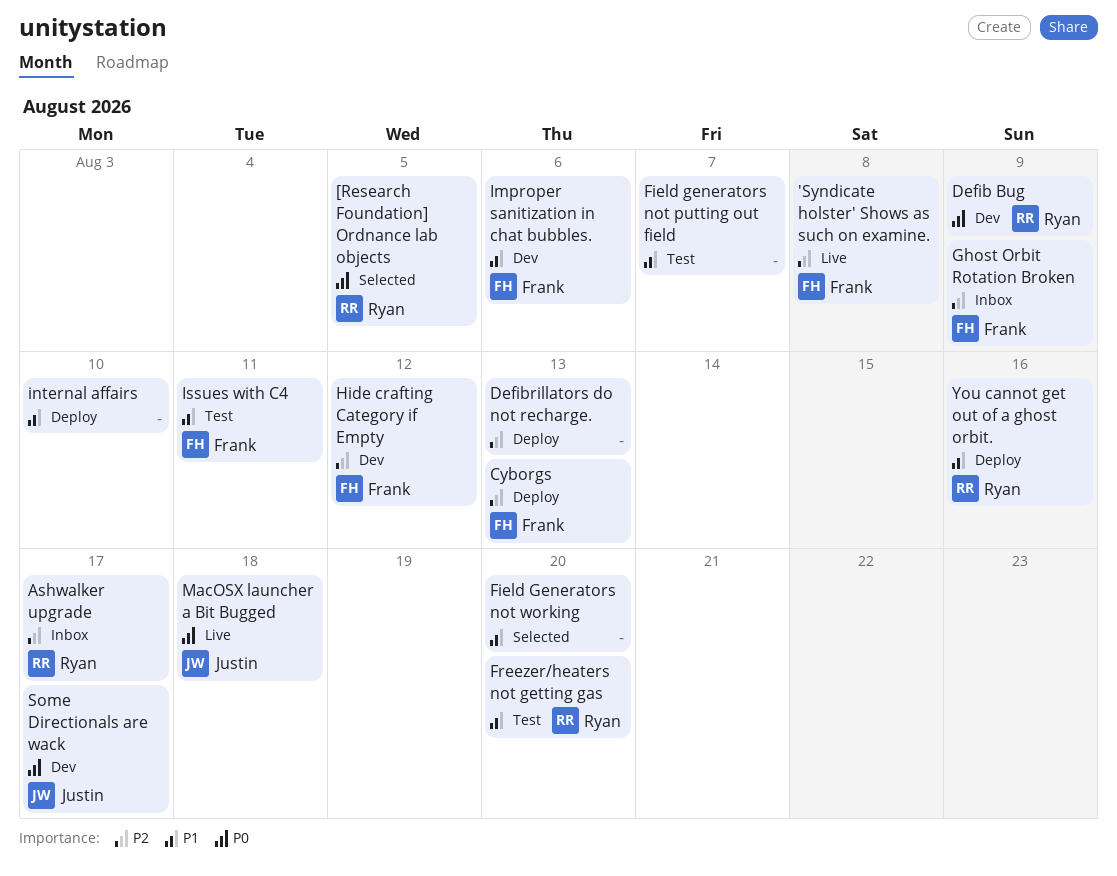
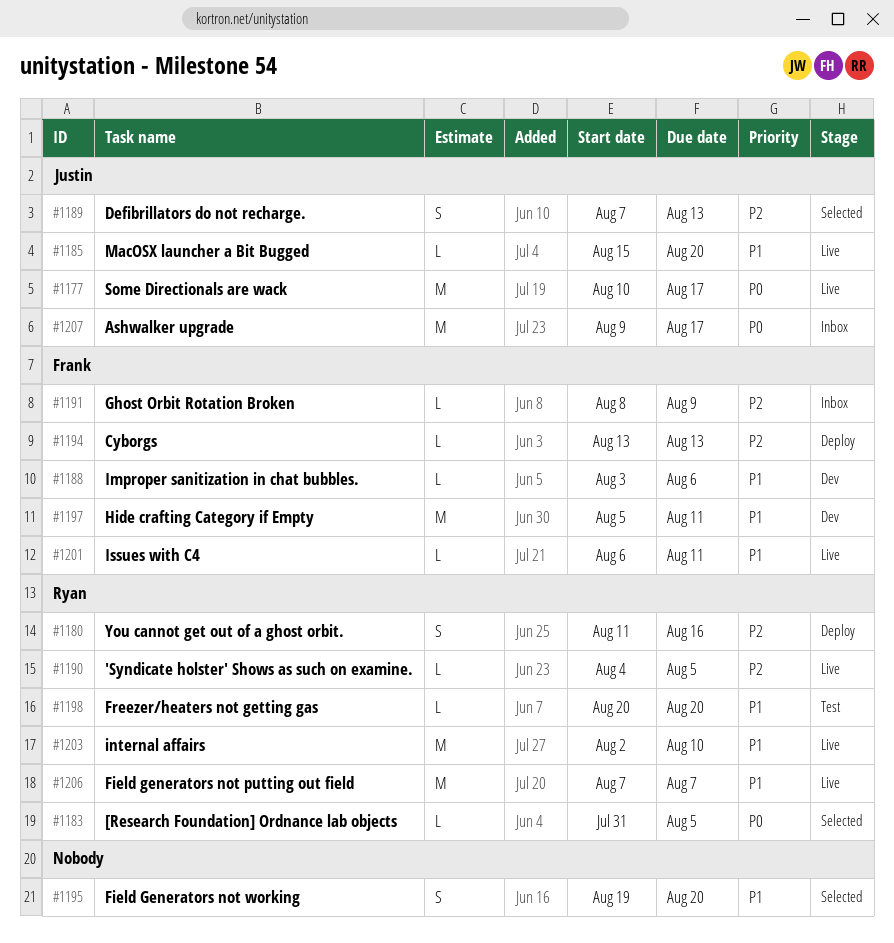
'Syndicate holster' Shows as such on examine., owner: Frank -> Ryan
'Syndicate holster' Shows as such on examine., due: Aug 8 -> Aug 5
Ashwalker upgrade, owner: Ryan -> Justin
Ashwalker upgrade, priority: P2 -> P0
Defib Bug: present -> none
Defibrillators do not recharge., status: Deploy -> Selected
Defibrillators do not recharge., owner: none -> Justin
Field generators not putting out field, status: Test -> Live
Field generators not putting out field, owner: none -> Ryan
Hide crafting Category if Empty, priority: P2 -> P1
Hide crafting Category if Empty, due: Aug 12 -> Aug 11
internal affairs, status: Deploy -> Live
internal affairs, owner: none -> Ryan
Issues with C4, status: Test -> Live
MacOSX launcher a Bit Bugged, priority: P0 -> P1
MacOSX launcher a Bit Bugged, due: Aug 18 -> Aug 20
Some Directionals are wack, status: Dev -> Live
You cannot get out of a ghost orbit., priority: P1 -> P2

